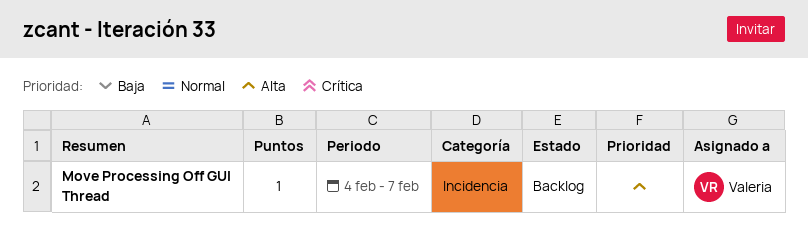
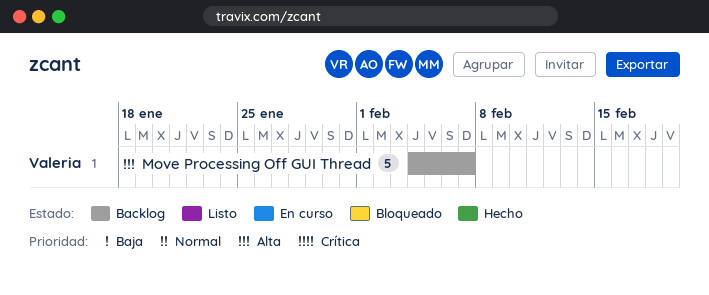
Move Processing Off GUI Thread, estimate: 1 -> 5

